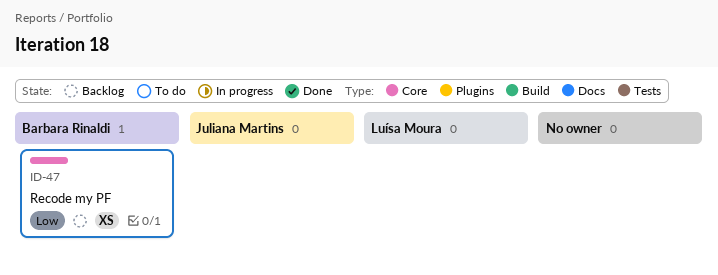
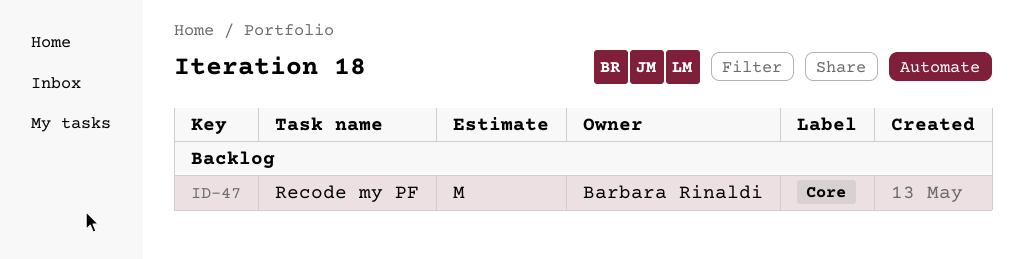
ID-47, estimate: XS -> M

